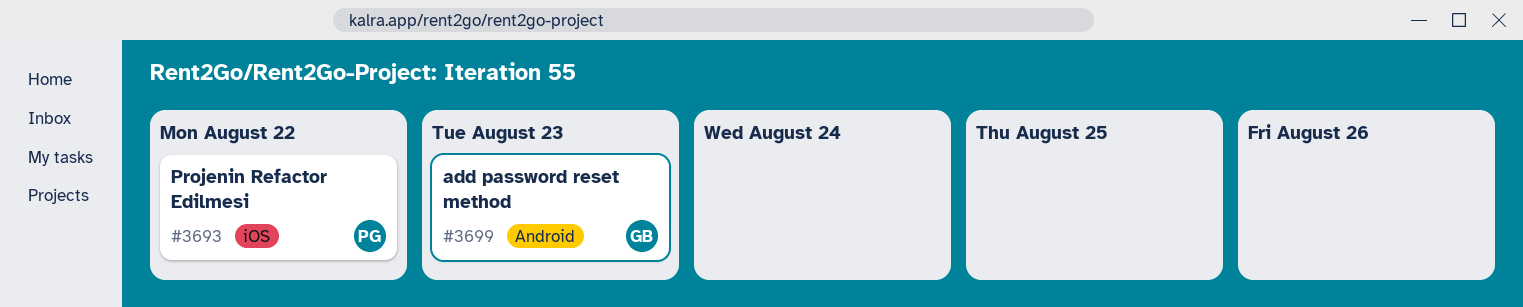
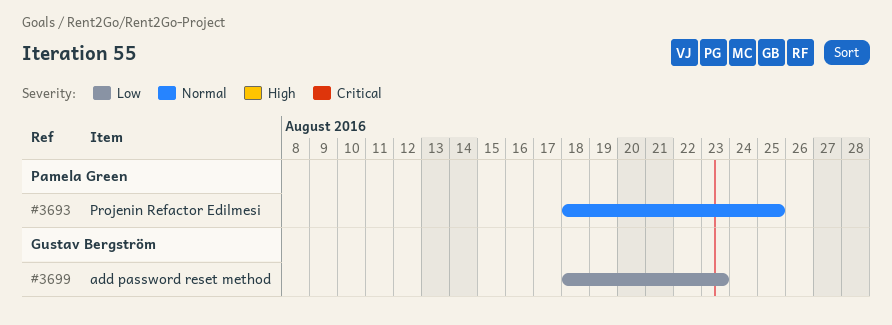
#3693, due: Aug 22 -> Aug 25

